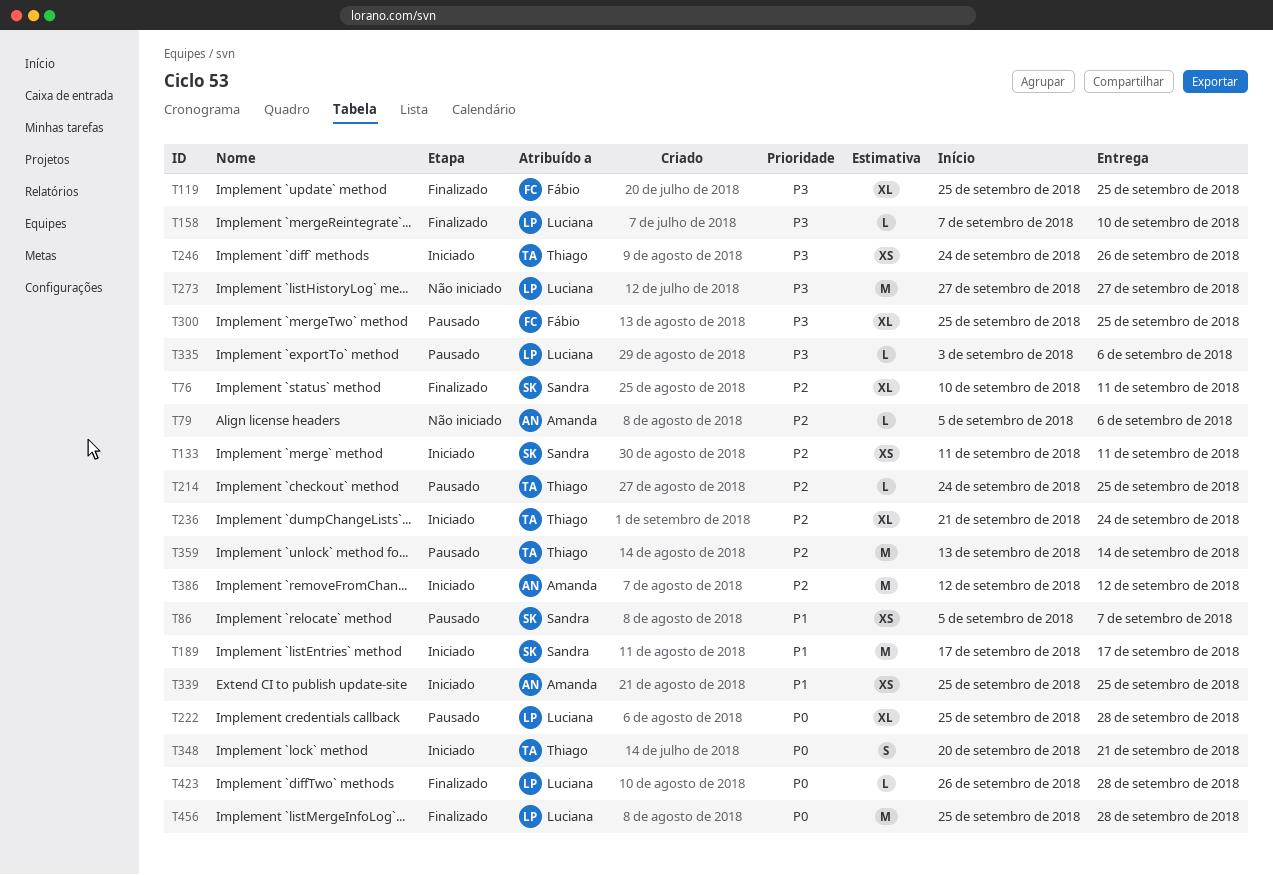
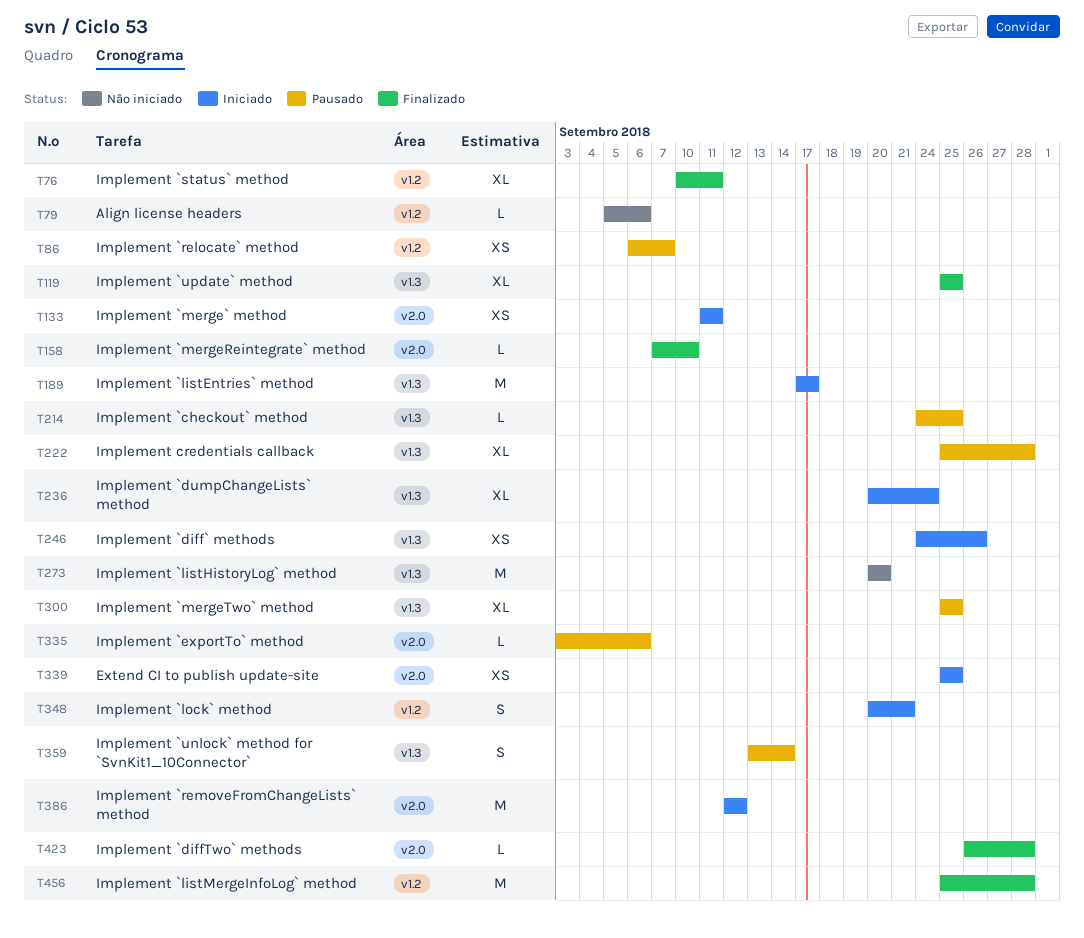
T86, start: Sep 5 -> Sep 6
T236, start: Sep 21 -> Sep 20
T273, start: Sep 27 -> Sep 20
T273, due: Sep 27 -> Sep 20
T359, estimate: M -> S

